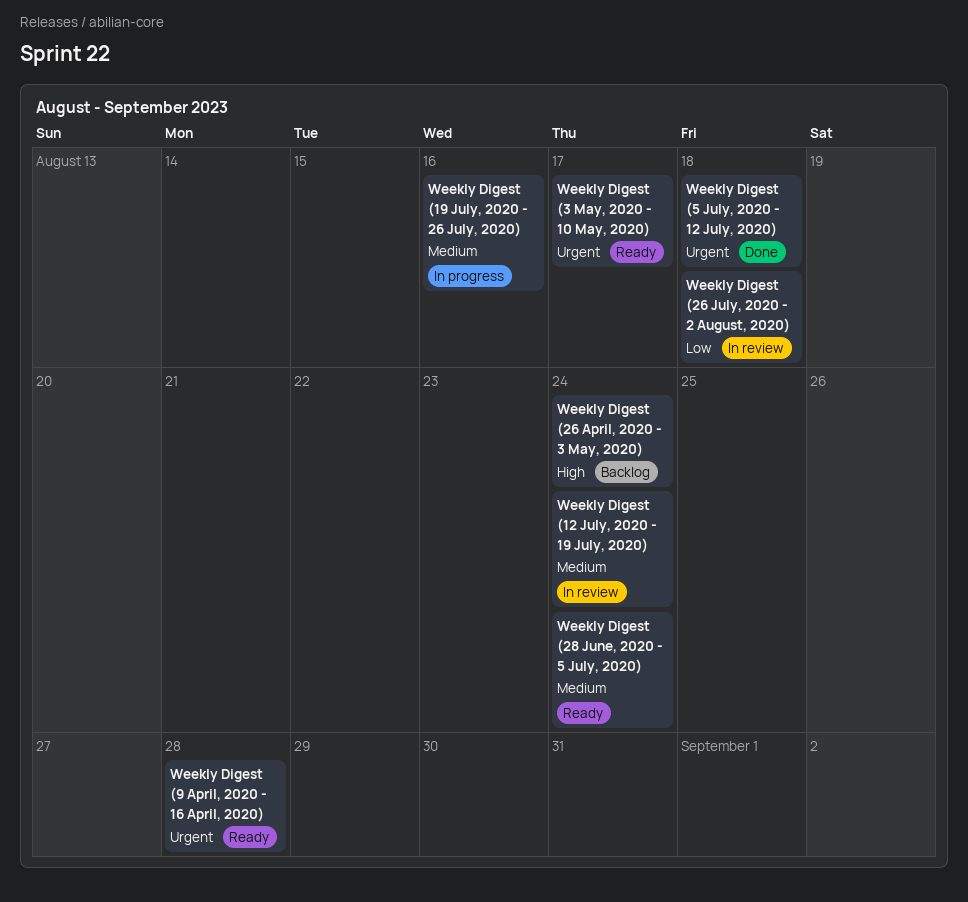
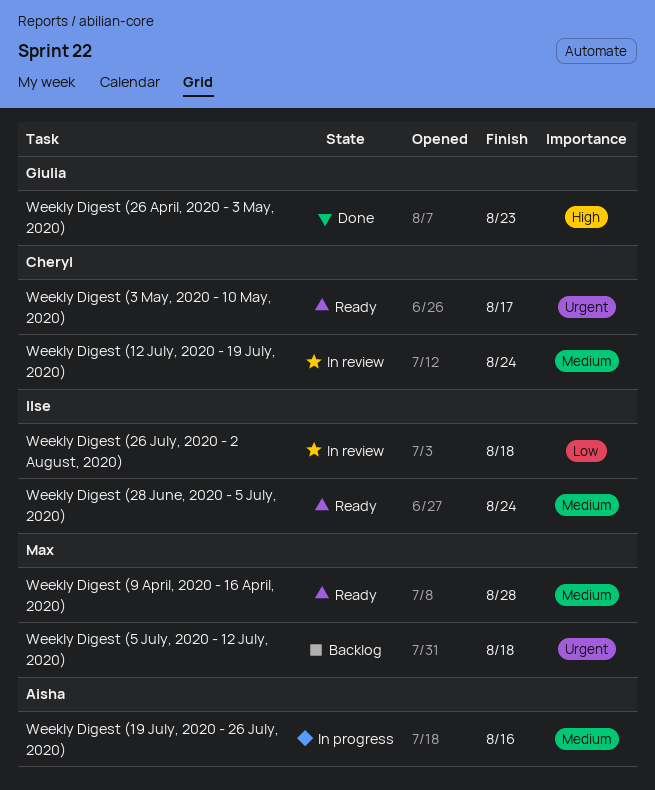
Weekly Digest (26 April, 2020 - 3 May, 2020), status: Backlog -> Done
Weekly Digest (26 April, 2020 - 3 May, 2020), due: Aug 24 -> Aug 23
Weekly Digest (5 July, 2020 - 12 July, 2020), status: Done -> Backlog
Weekly Digest (9 April, 2020 - 16 April, 2020), priority: Urgent -> Medium

